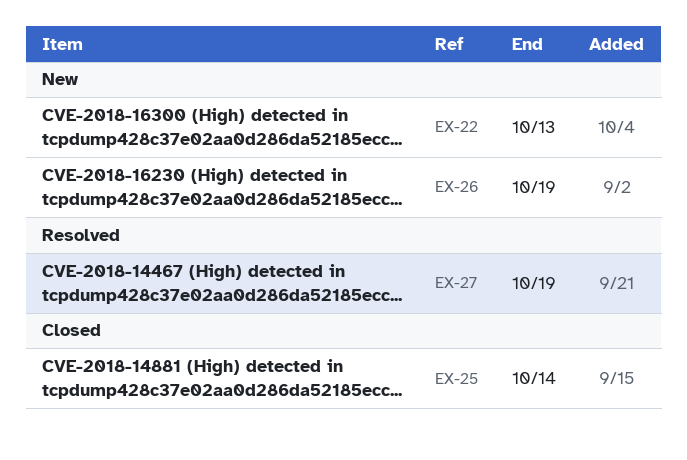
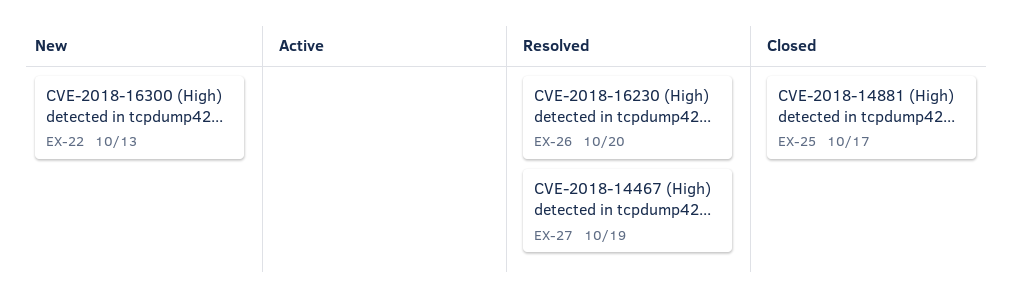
EX-25, due: Oct 14 -> Oct 17
EX-26, status: New -> Resolved
EX-26, due: Oct 19 -> Oct 20

